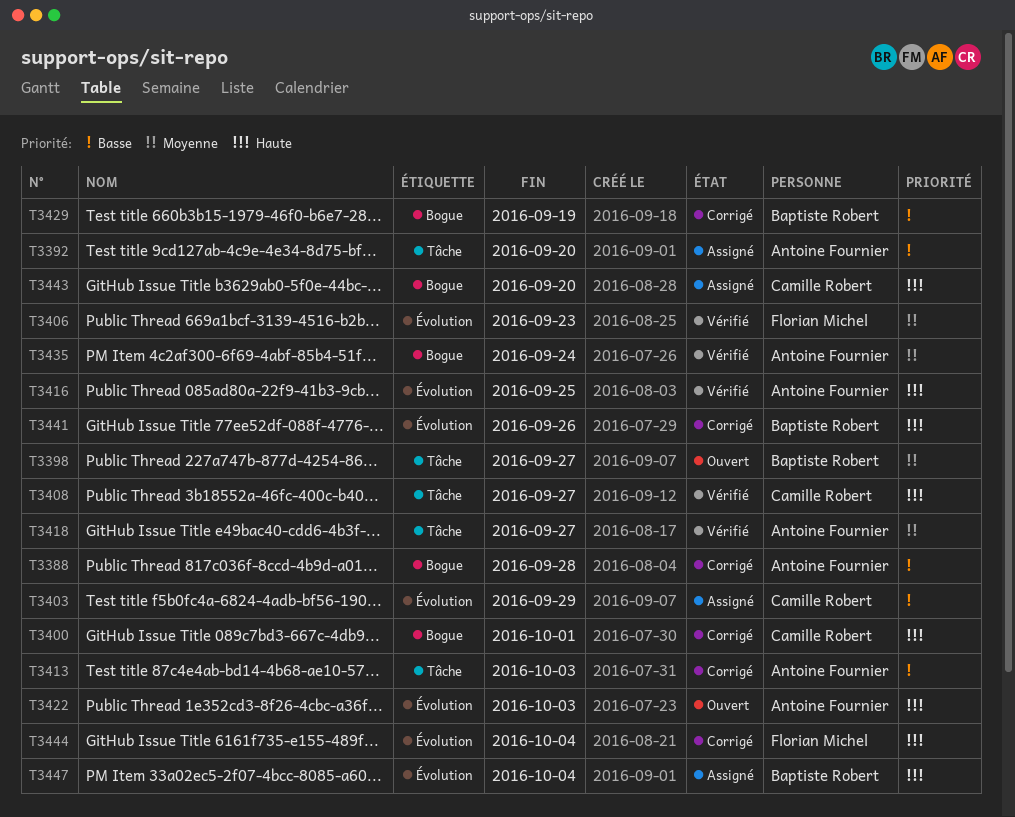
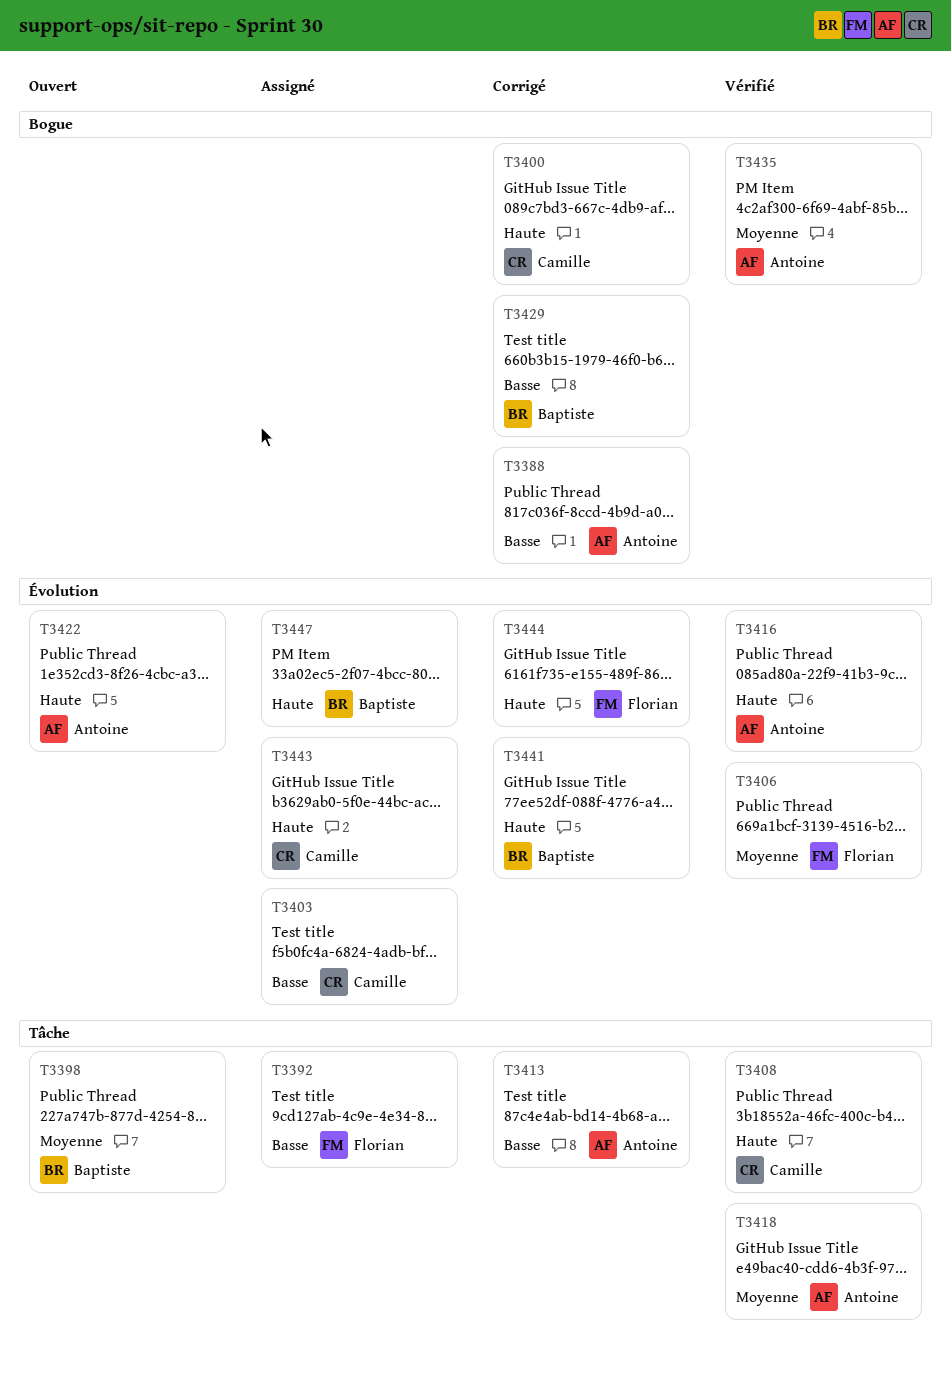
T3392, owner: Antoine Fournier -> Florian Michel
T3443, label: Bogue -> Évolution

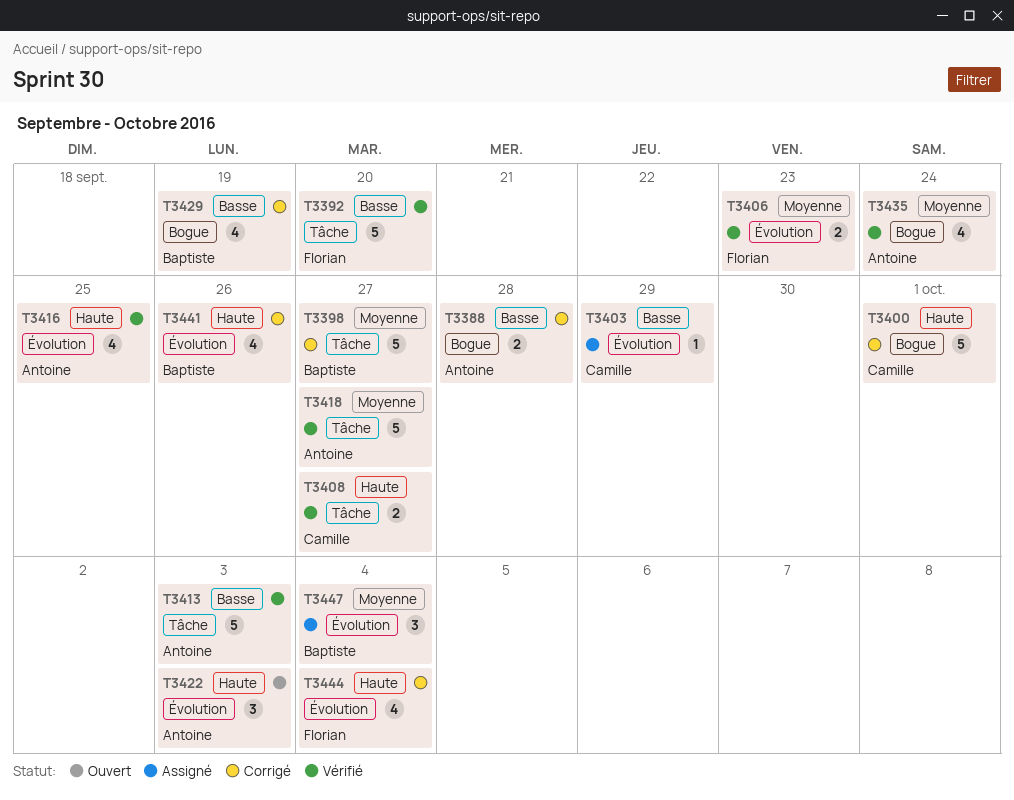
T3392, status: Assigné -> Vérifié
T3398, status: Ouvert -> Corrigé
T3413, status: Corrigé -> Vérifié
T3443: present -> none
T3447, priority: Haute -> Moyenne

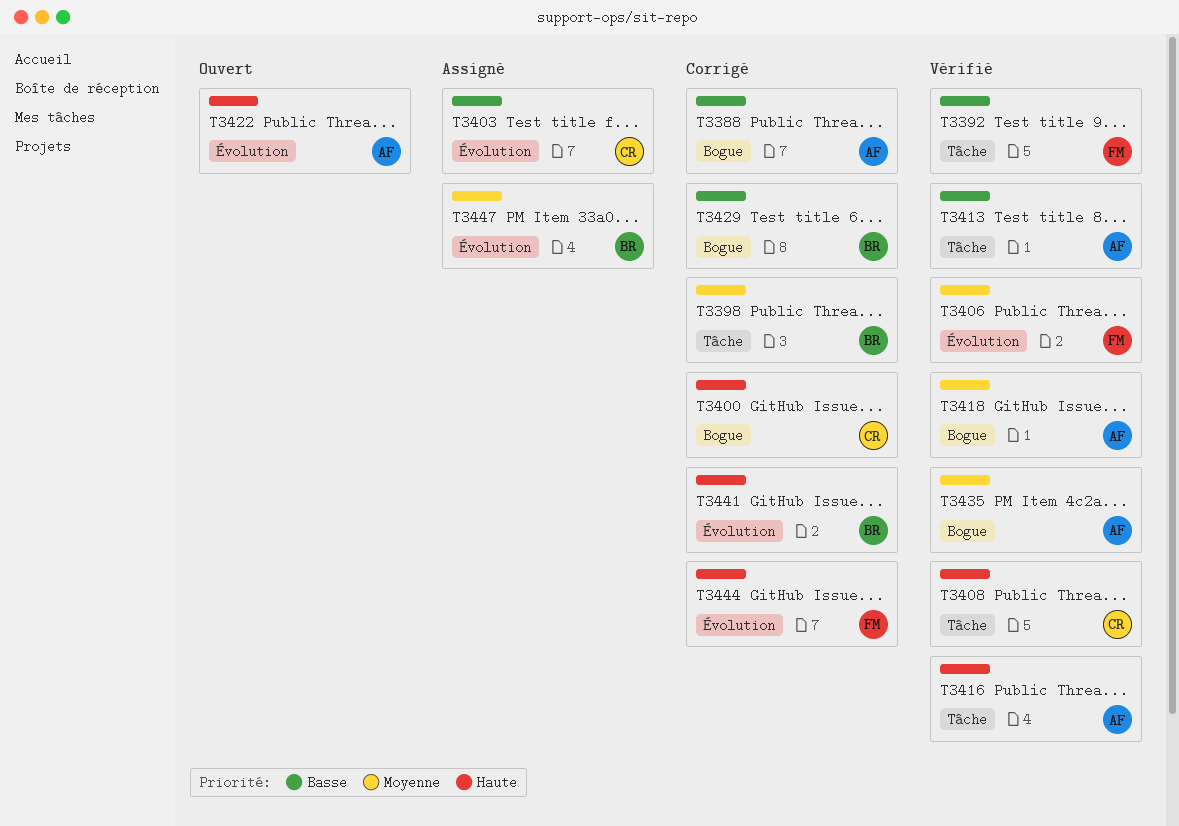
T3416, label: Évolution -> Tâche
T3418, label: Tâche -> Bogue

